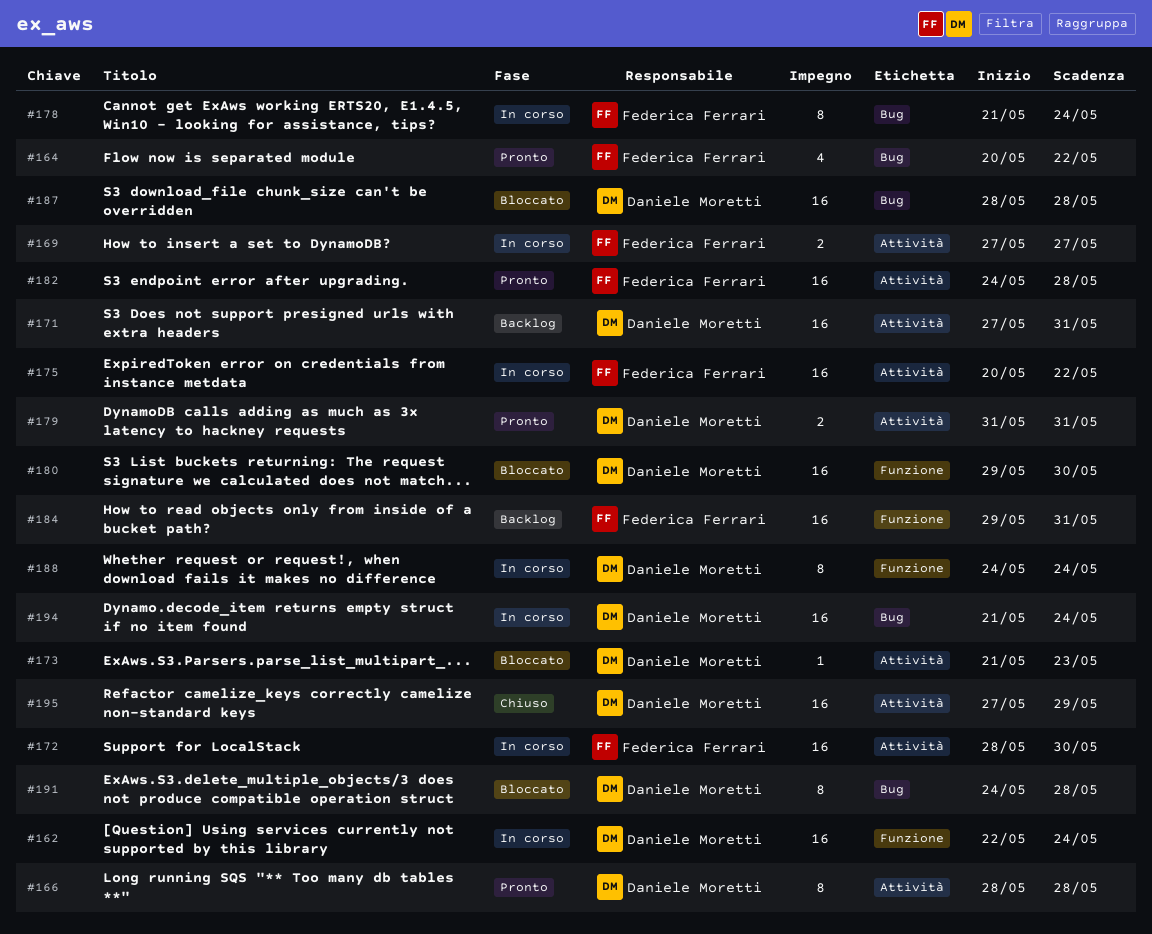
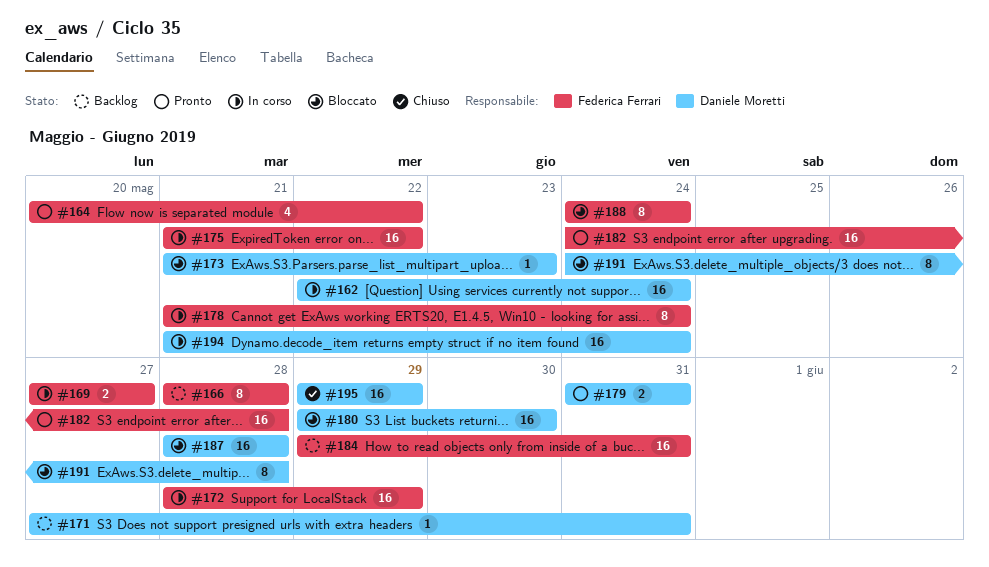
#166, status: Pronto -> Backlog
#166, owner: Daniele Moretti -> Federica Ferrari
#171, estimate: 16 -> 1
#172, due: May 30 -> May 29
#175, start: May 20 -> May 21
#188, status: In corso -> Bloccato
#188, owner: Daniele Moretti -> Federica Ferrari
#195, start: May 27 -> May 29

